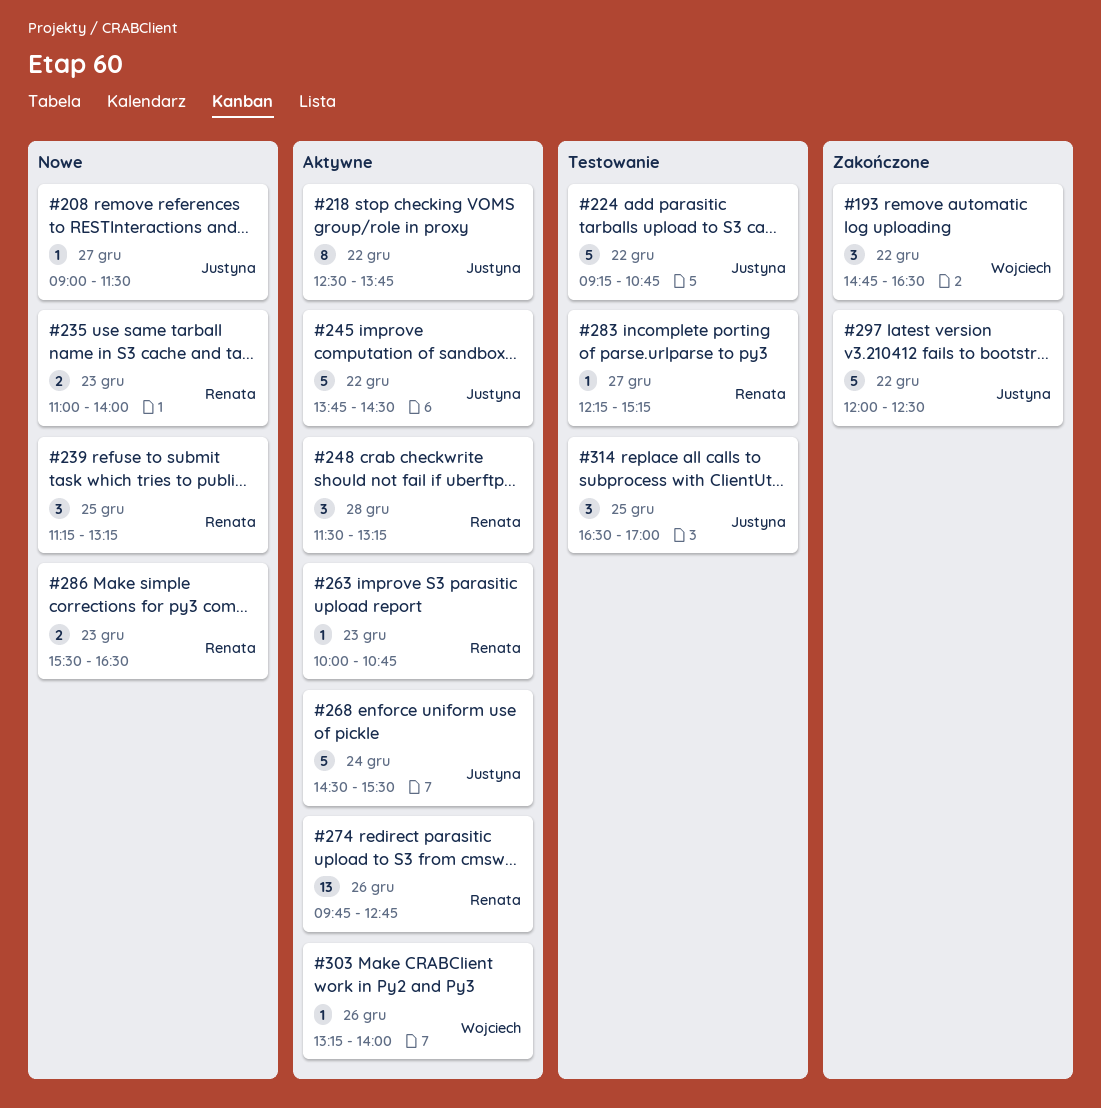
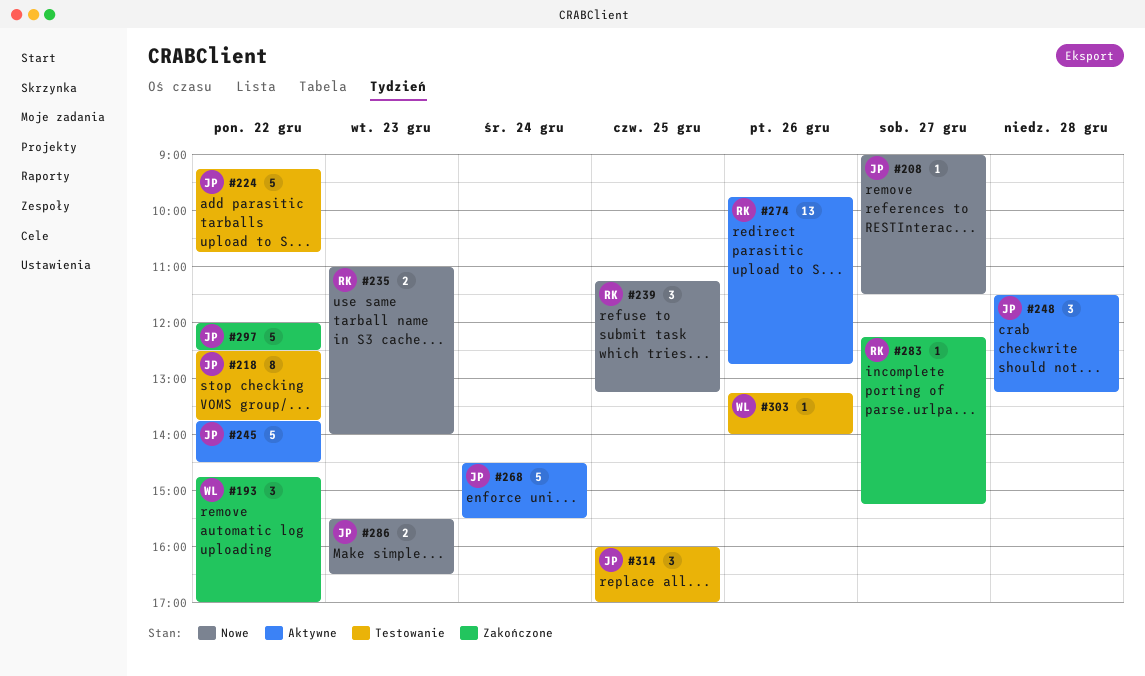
#193, ends: 16:30 -> 17:00
#218, status: Aktywne -> Testowanie
#248, owner: Renata -> Justyna
#263: present -> none
#283, status: Testowanie -> Zakończone
#286, owner: Renata -> Justyna
#303, status: Aktywne -> Testowanie
#314, begins: 16:30 -> 16:00

